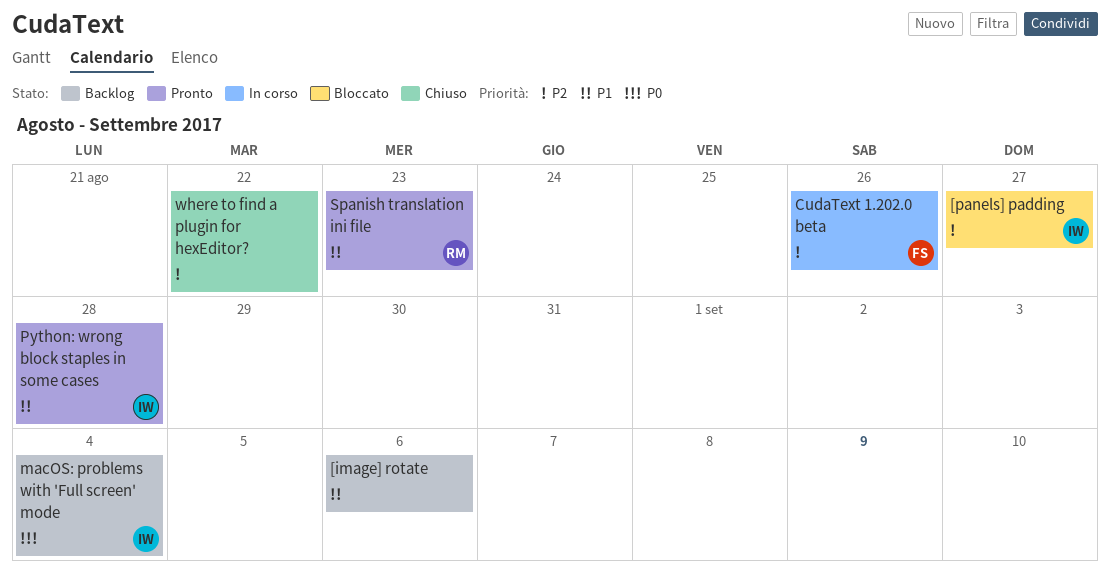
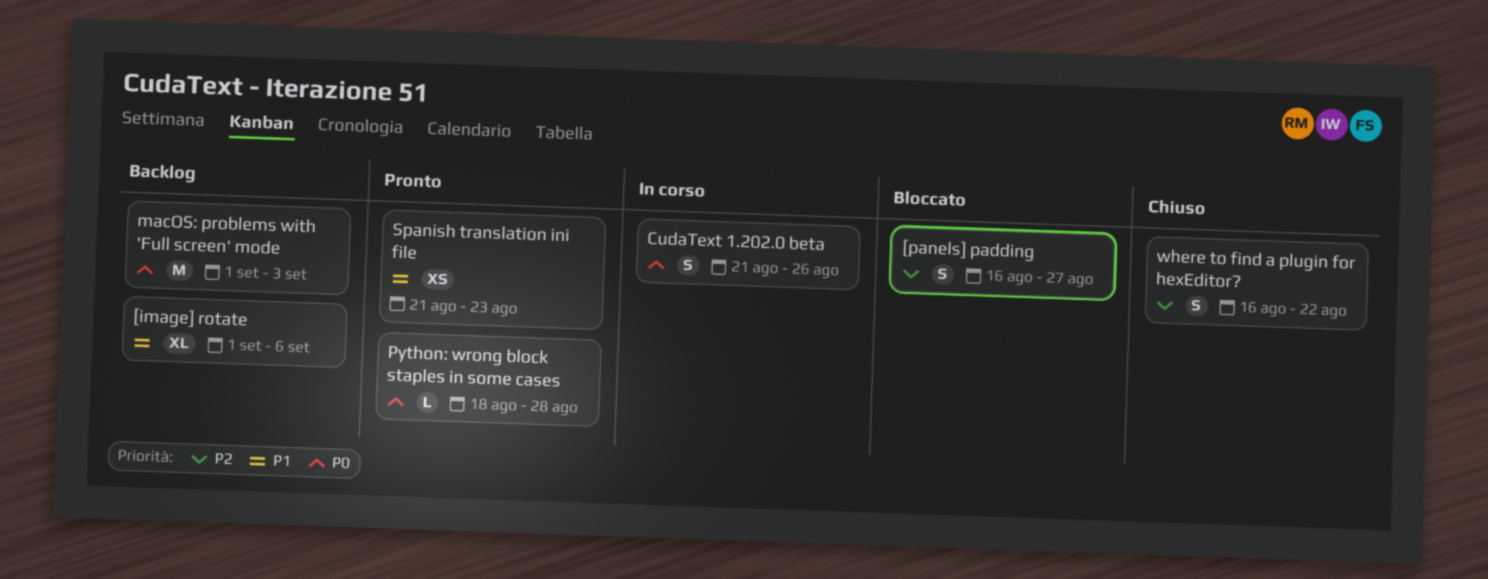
CudaText 1.202.0 beta, priority: P2 -> P0
macOS: problems with 'Full screen' mode, due: Sep 4 -> Sep 3
Python: wrong block staples in some cases, priority: P1 -> P0

